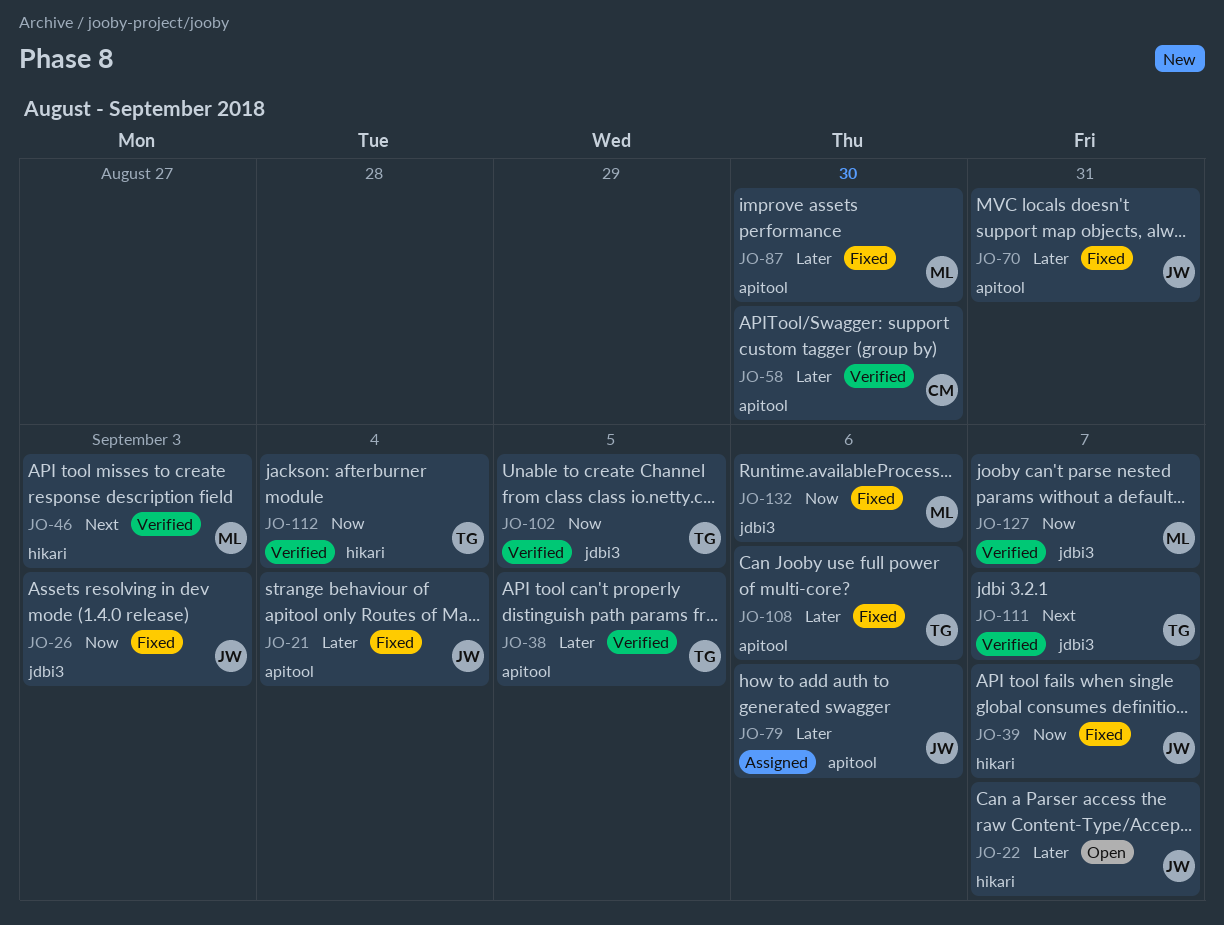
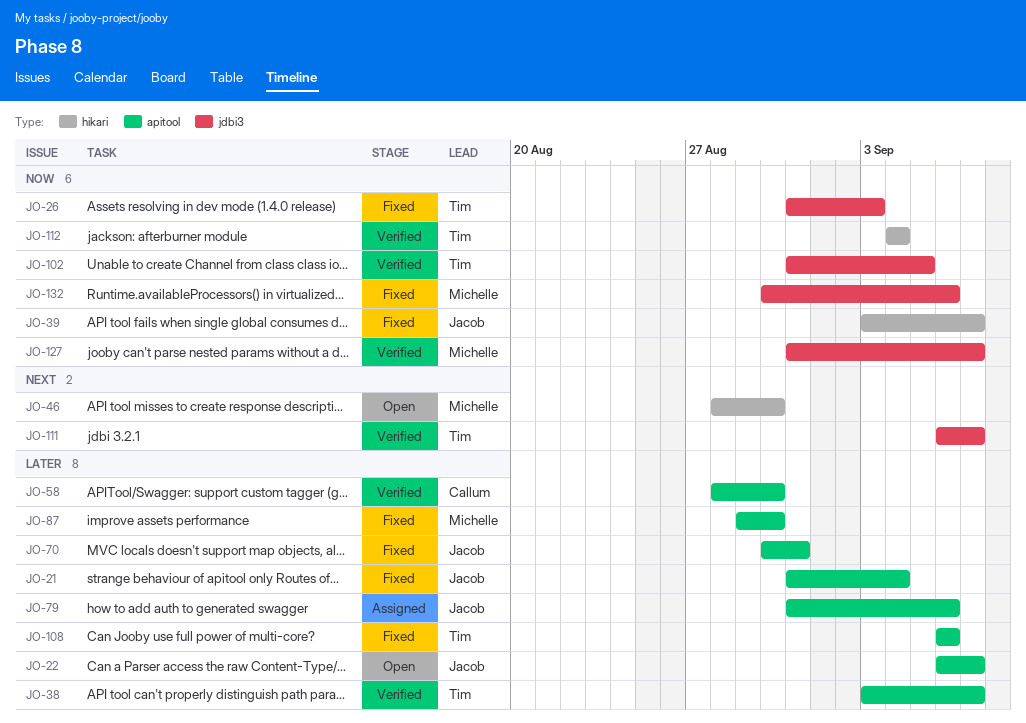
JO-22, label: hikari -> apitool
JO-26, owner: Jacob -> Tim
JO-38, due: Sep 5 -> Sep 7
JO-46, status: Verified -> Open
JO-46, due: Sep 3 -> Aug 30

